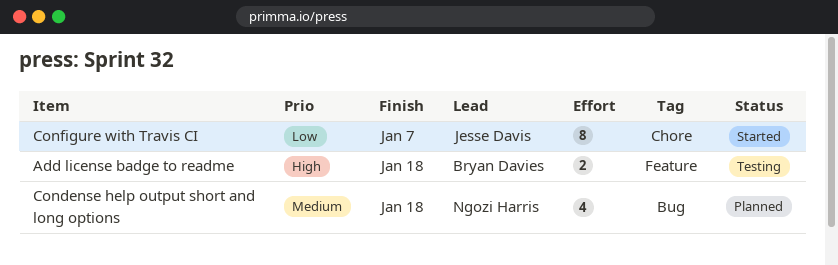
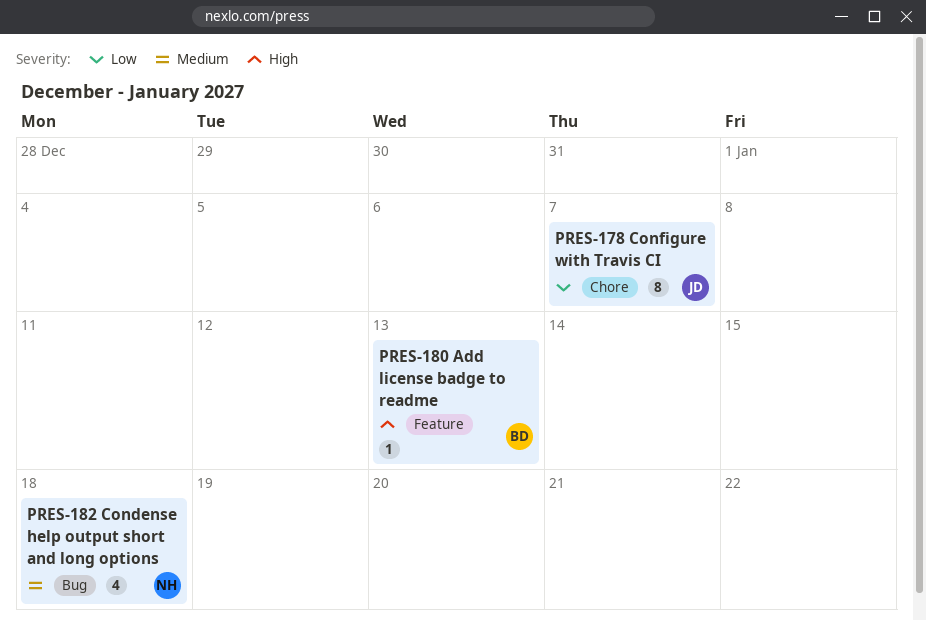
Add license badge to readme, estimate: 2 -> 1
Add license badge to readme, due: Jan 18 -> Jan 13

